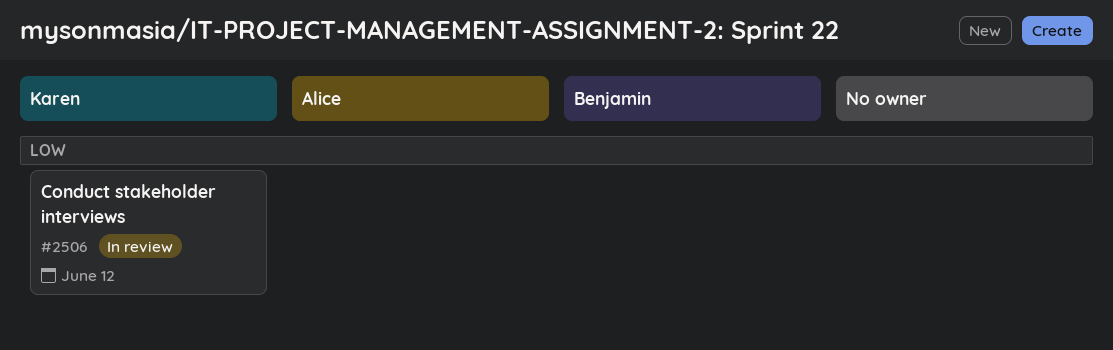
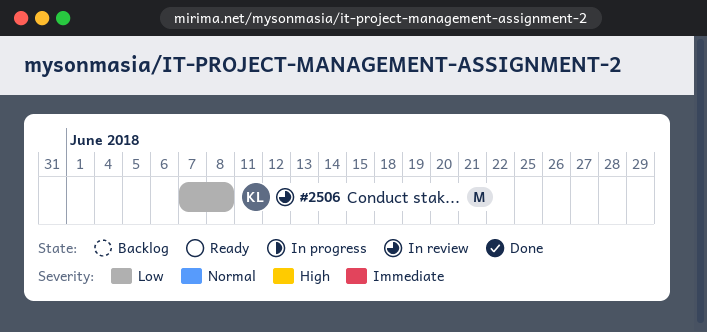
#2506, due: Jun 12 -> Jun 8

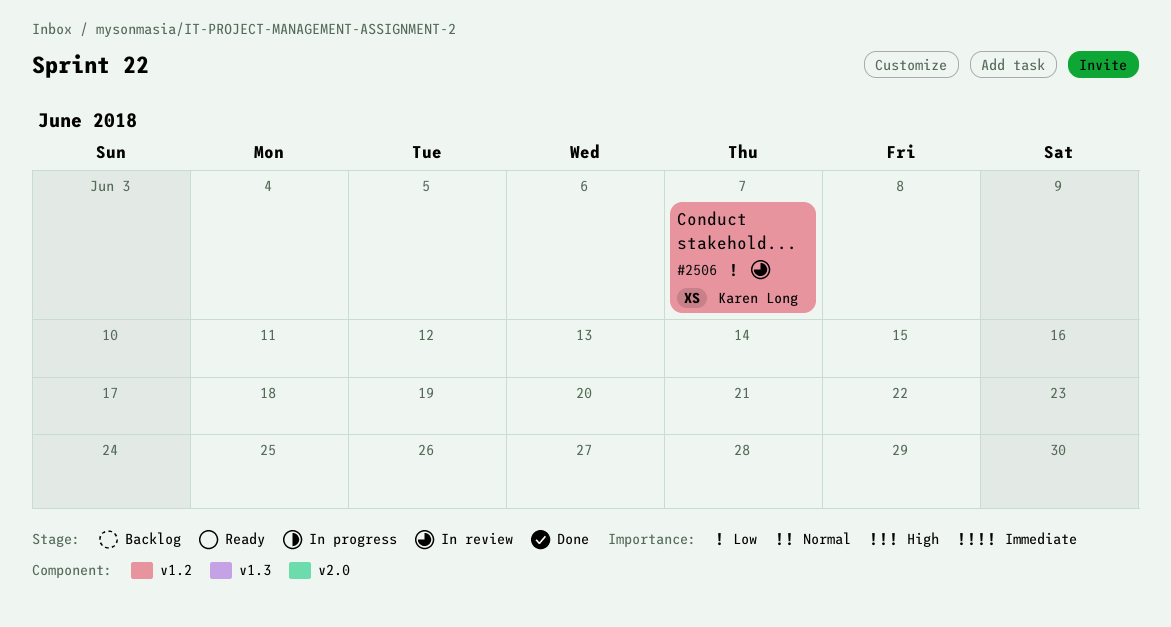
#2506, estimate: M -> XS
#2506, due: Jun 8 -> Jun 7

